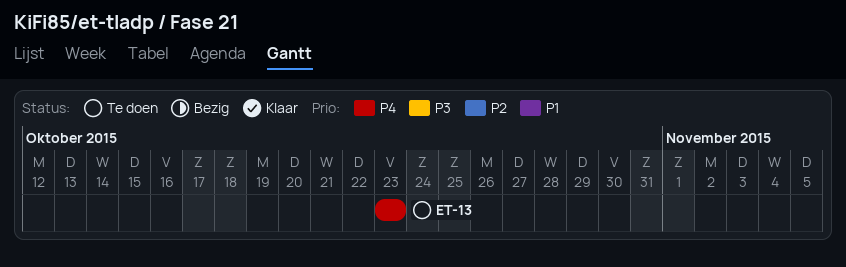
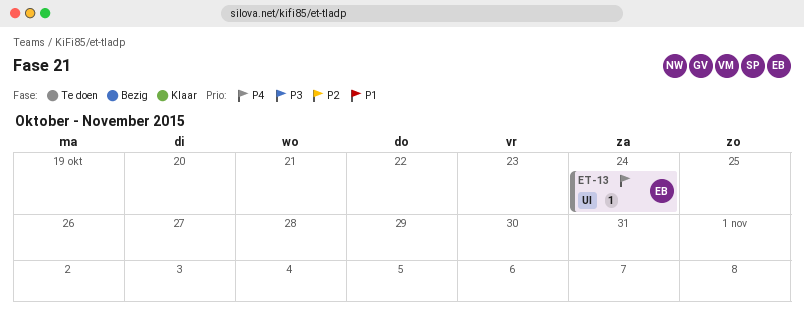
ET-13, due: Oct 23 -> Oct 24

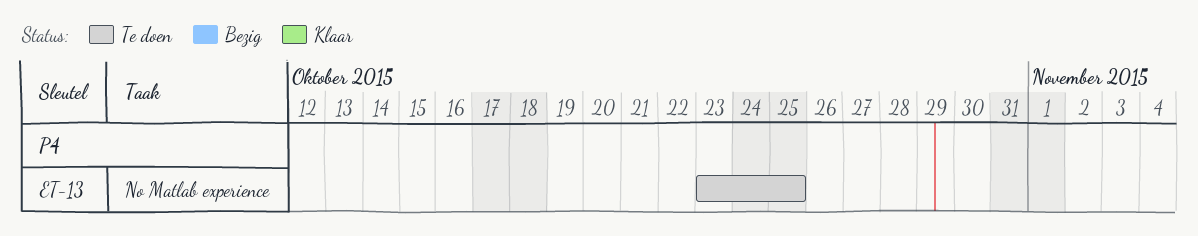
ET-13, due: Oct 24 -> Oct 25

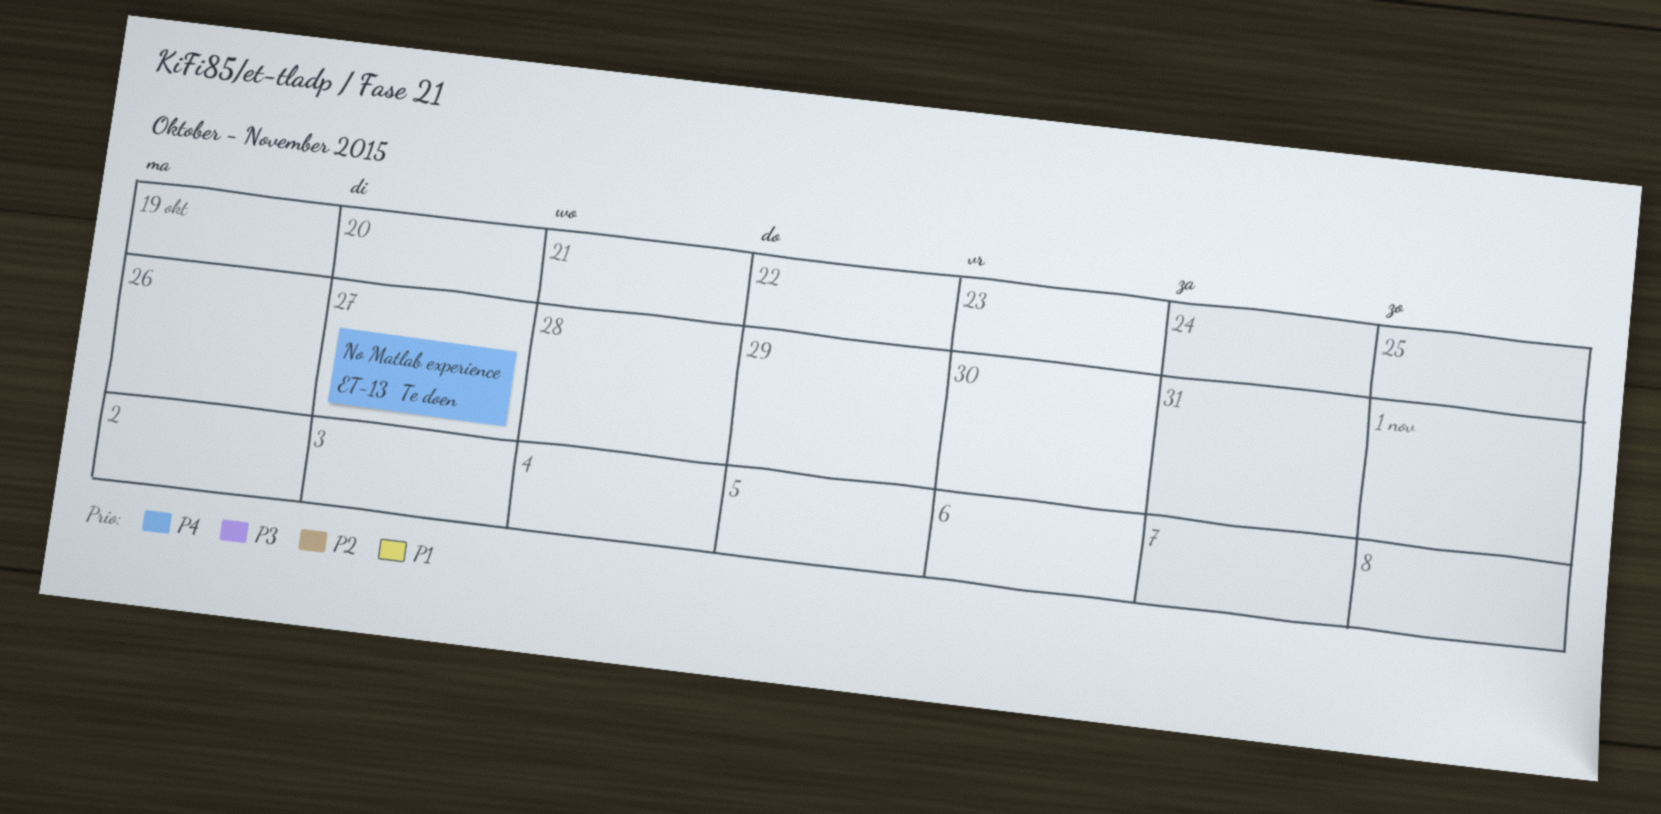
ET-13, due: Oct 25 -> Oct 27

